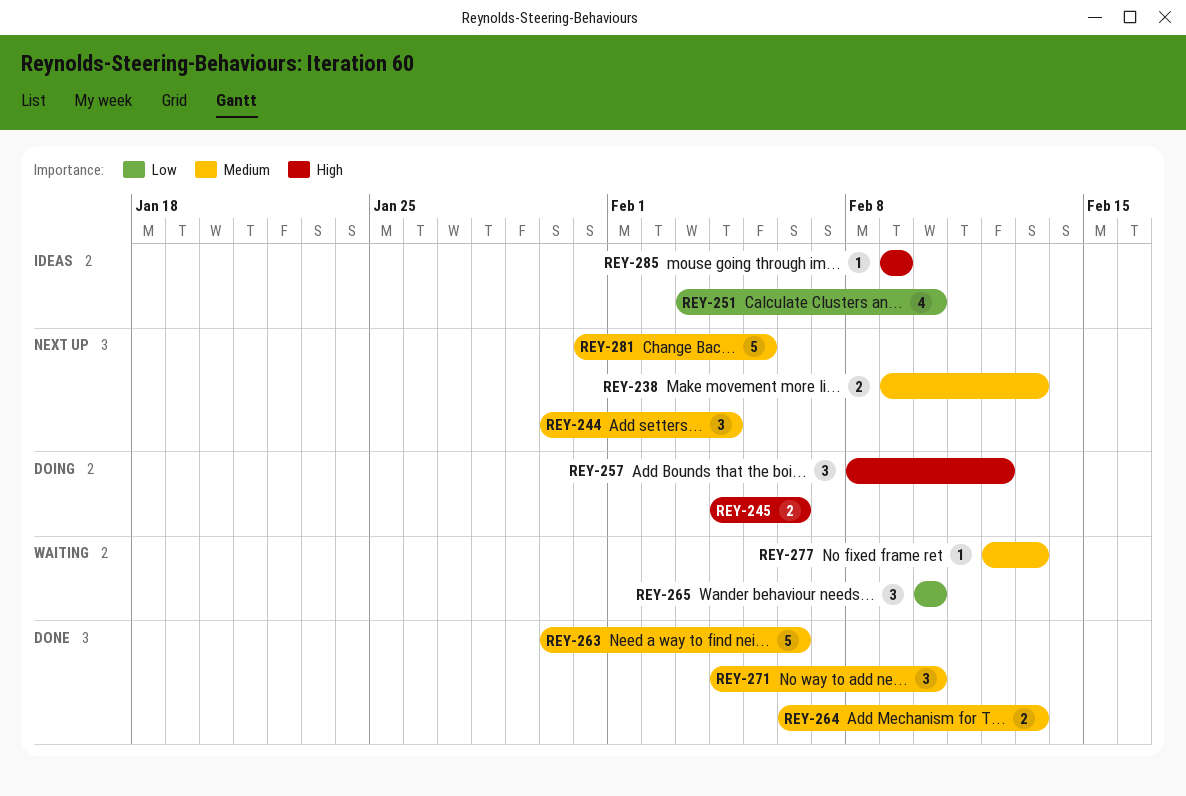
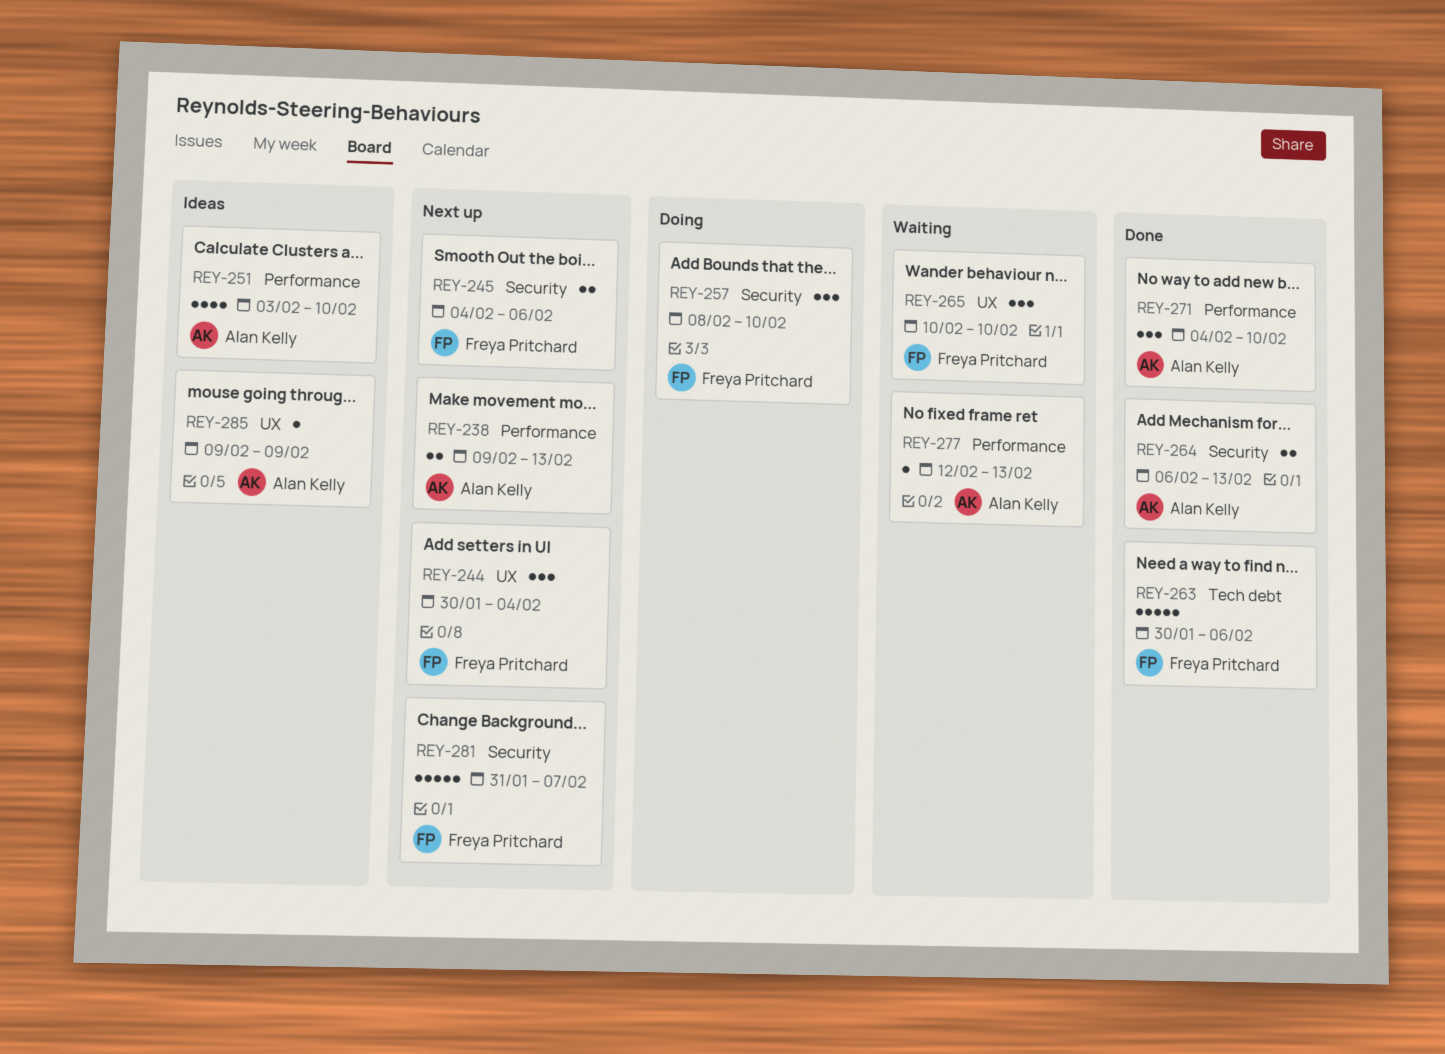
REY-245, status: Doing -> Next up
REY-257, due: Feb 12 -> Feb 10
REY-281, due: Feb 5 -> Feb 7

